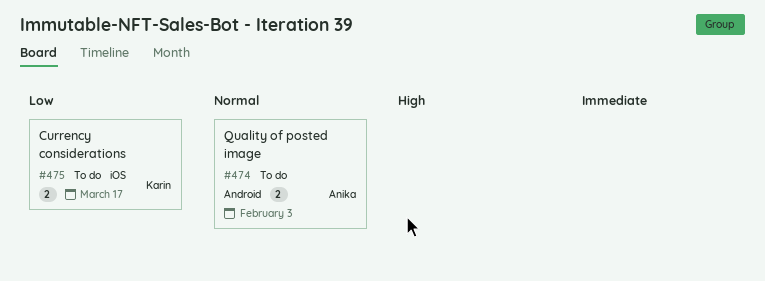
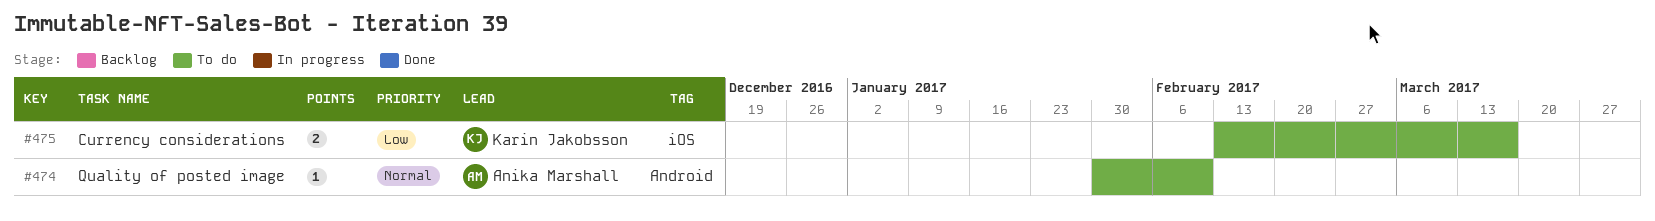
#474, estimate: 2 -> 1
#474, due: Feb 3 -> Feb 10

